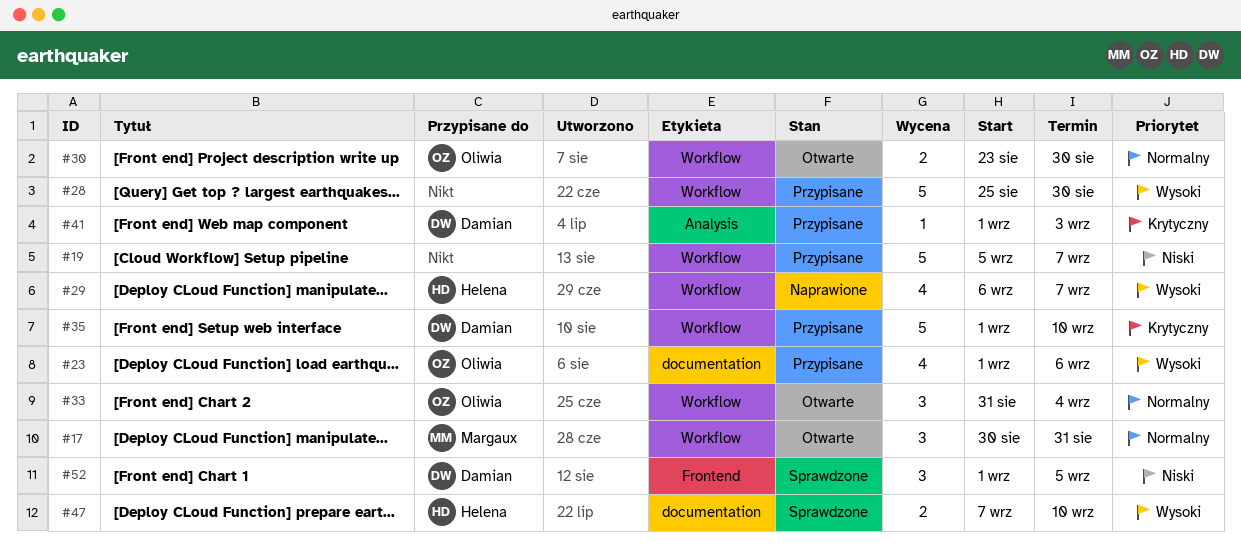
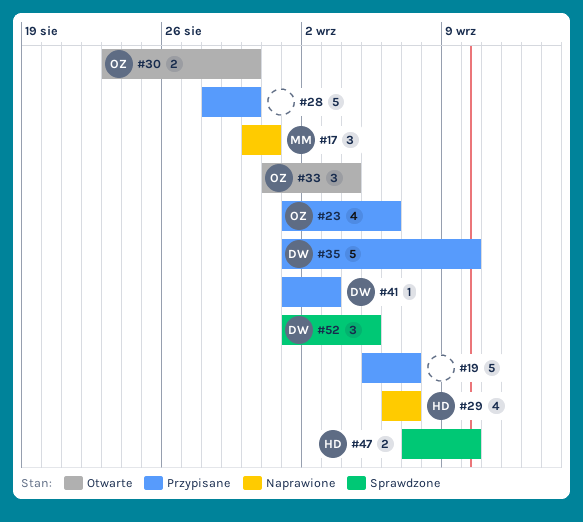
#17, status: Otwarte -> Naprawione
#28, start: Aug 25 -> Aug 28

